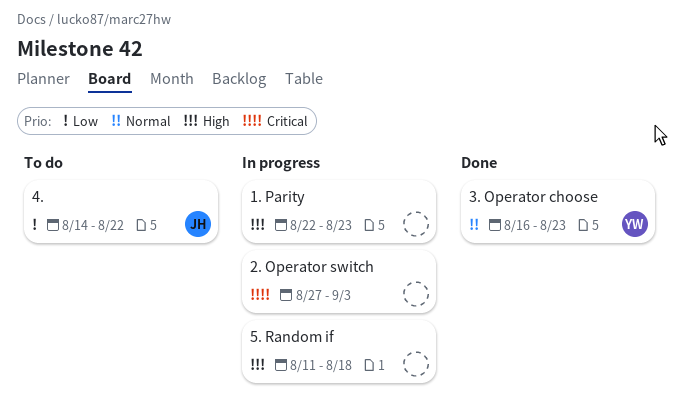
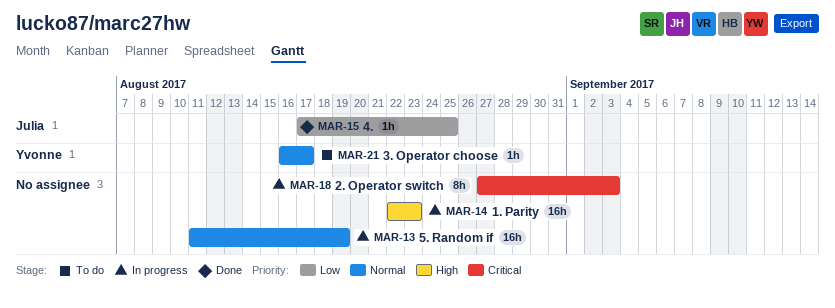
3. Operator choose, status: Done -> To do
3. Operator choose, due: Aug 23 -> Aug 17
4., status: To do -> Done
4., start: Aug 14 -> Aug 17
4., due: Aug 22 -> Aug 25
5. Random if, priority: High -> Normal
5. Random if, due: Aug 18 -> Aug 19

